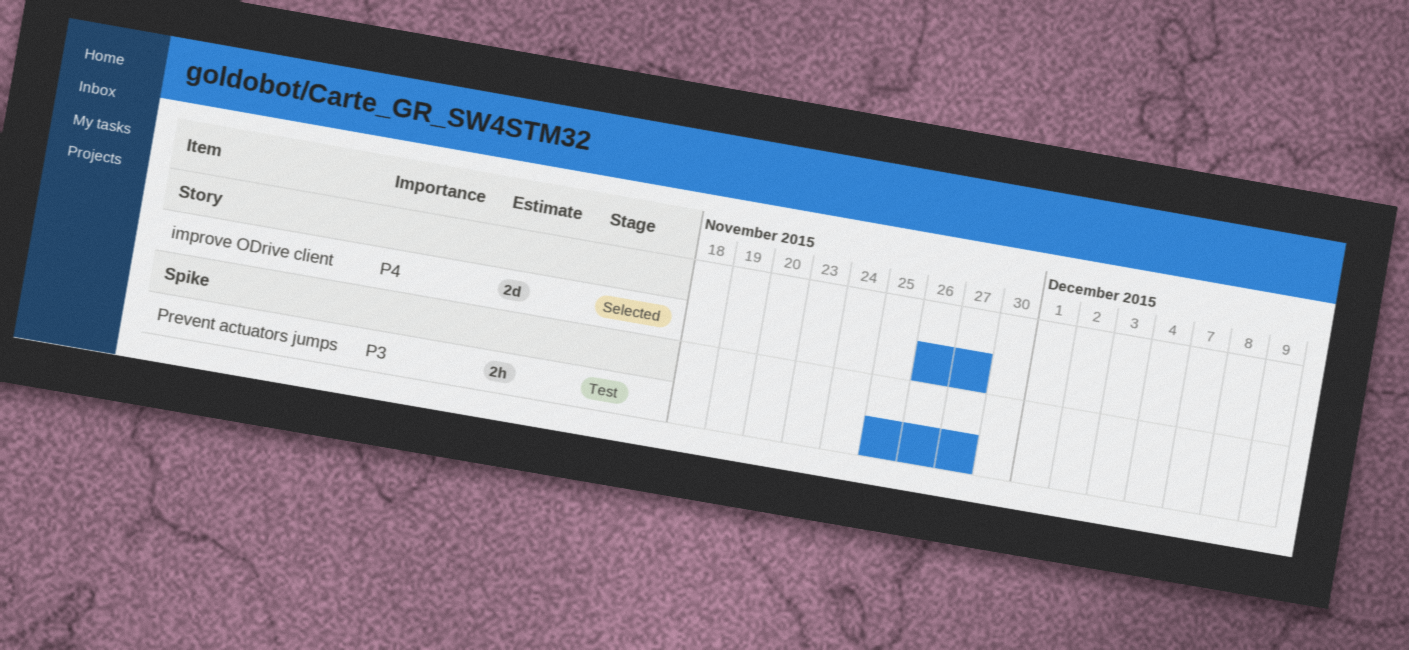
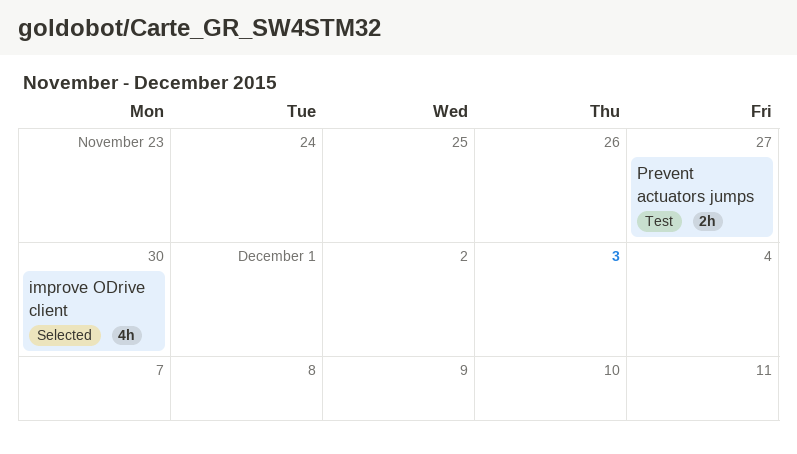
improve ODrive client, estimate: 2d -> 4h
improve ODrive client, due: Nov 27 -> Nov 30

